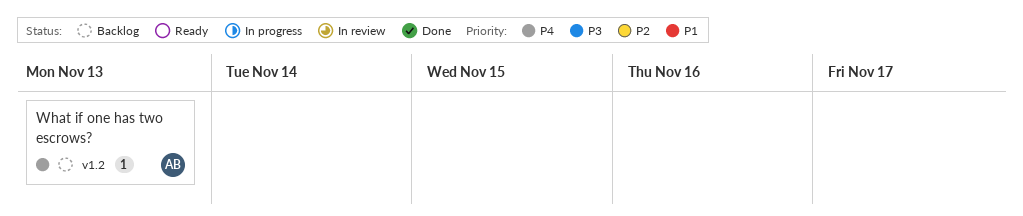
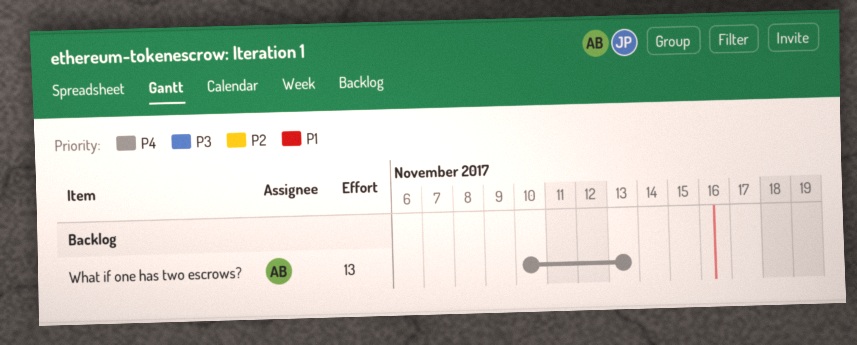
What if one has two escrows?, estimate: 1 -> 13

